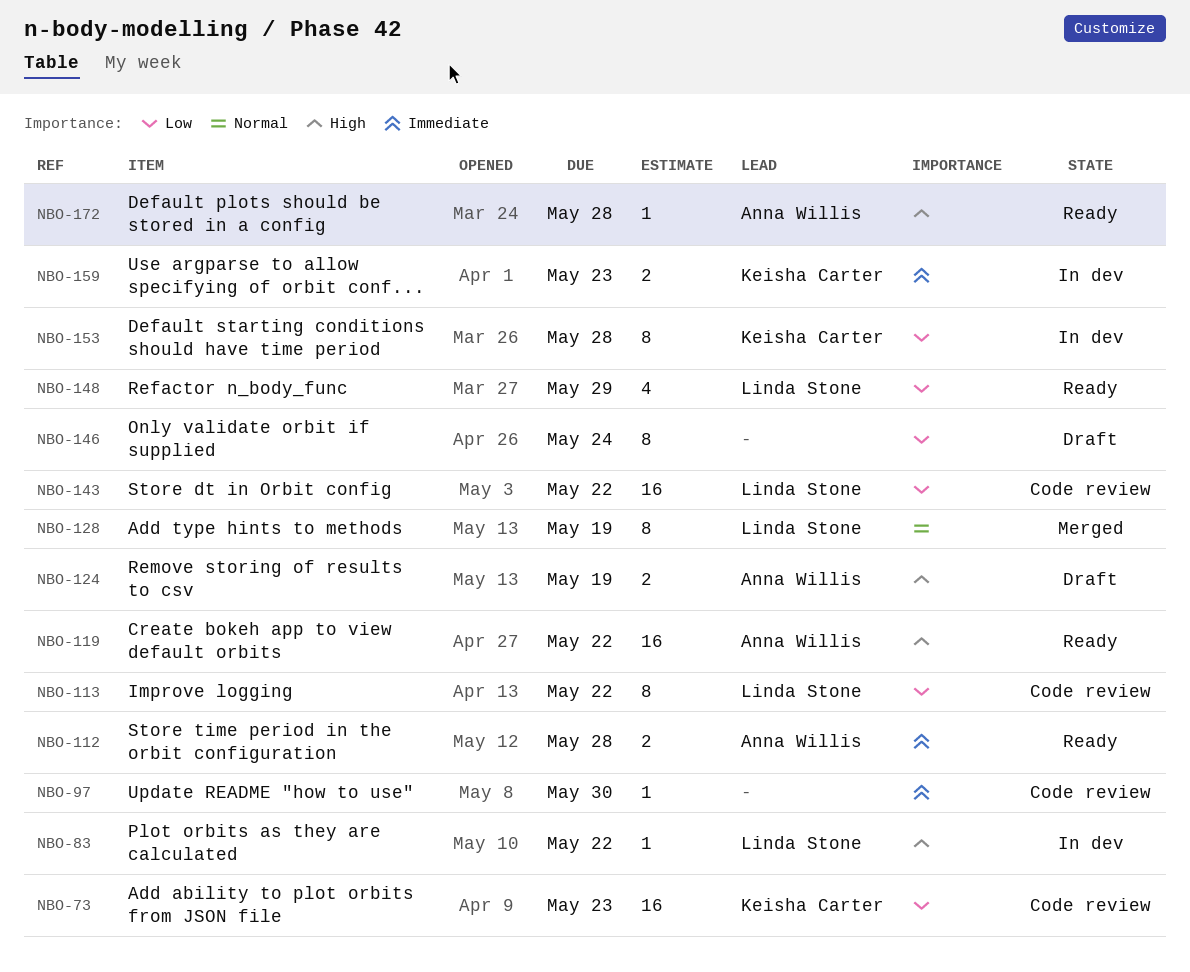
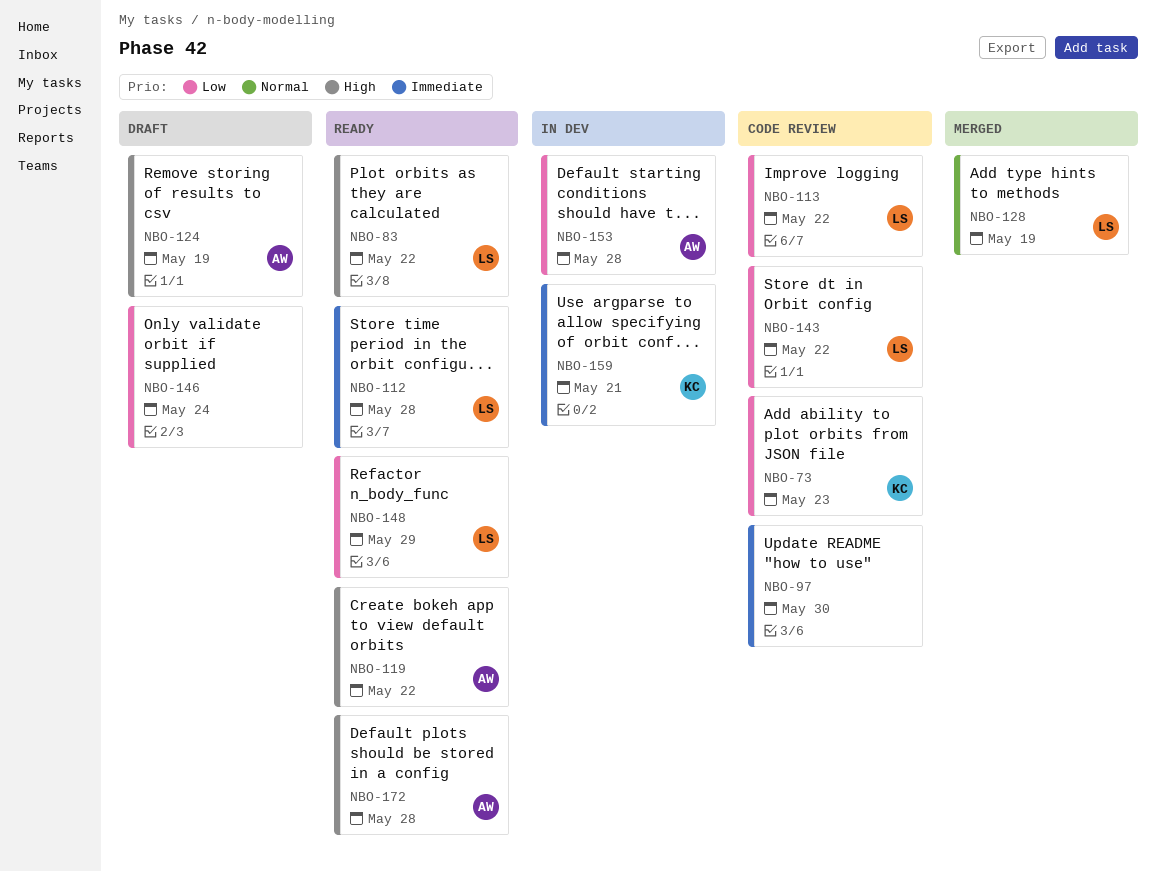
NBO-83, status: In dev -> Ready
NBO-112, owner: Anna Willis -> Linda Stone
NBO-153, owner: Keisha Carter -> Anna Willis
NBO-159, due: May 23 -> May 21

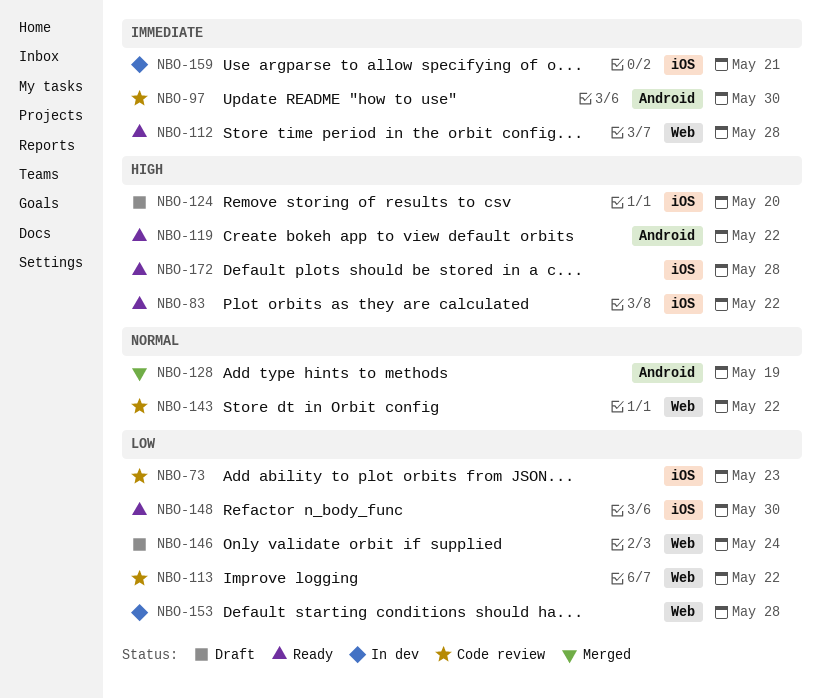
NBO-124, due: May 19 -> May 20
NBO-143, priority: Low -> Normal
NBO-148, due: May 29 -> May 30

